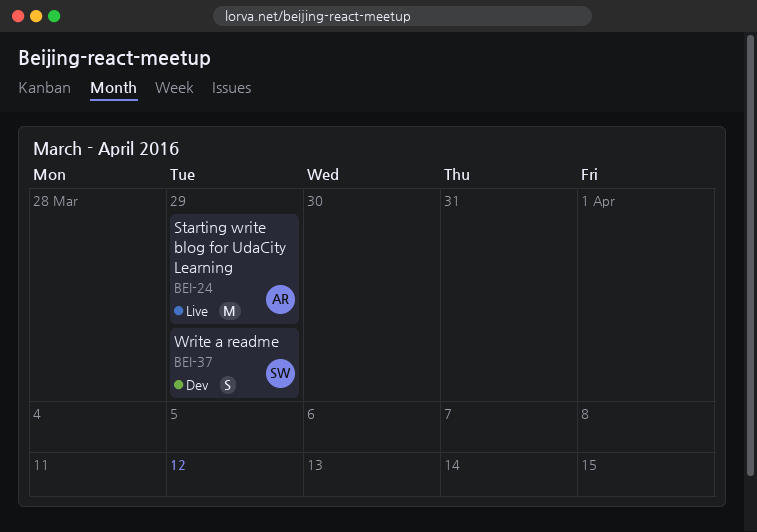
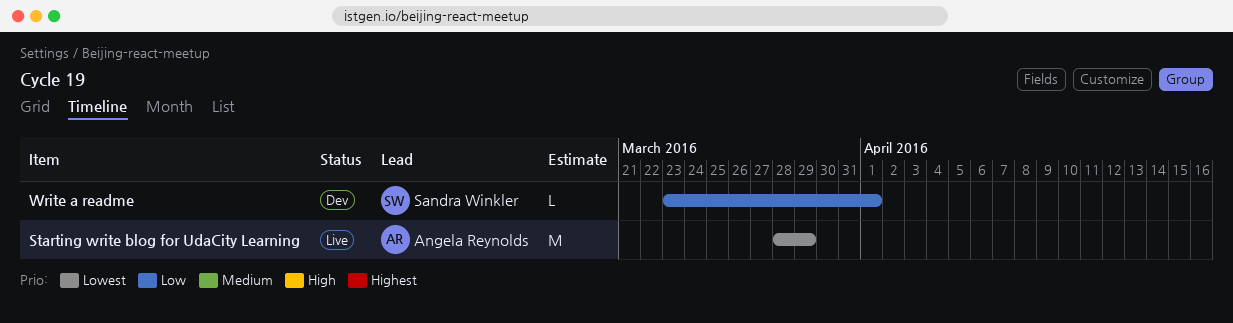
Write a readme, estimate: S -> L
Write a readme, due: Mar 29 -> Apr 1

